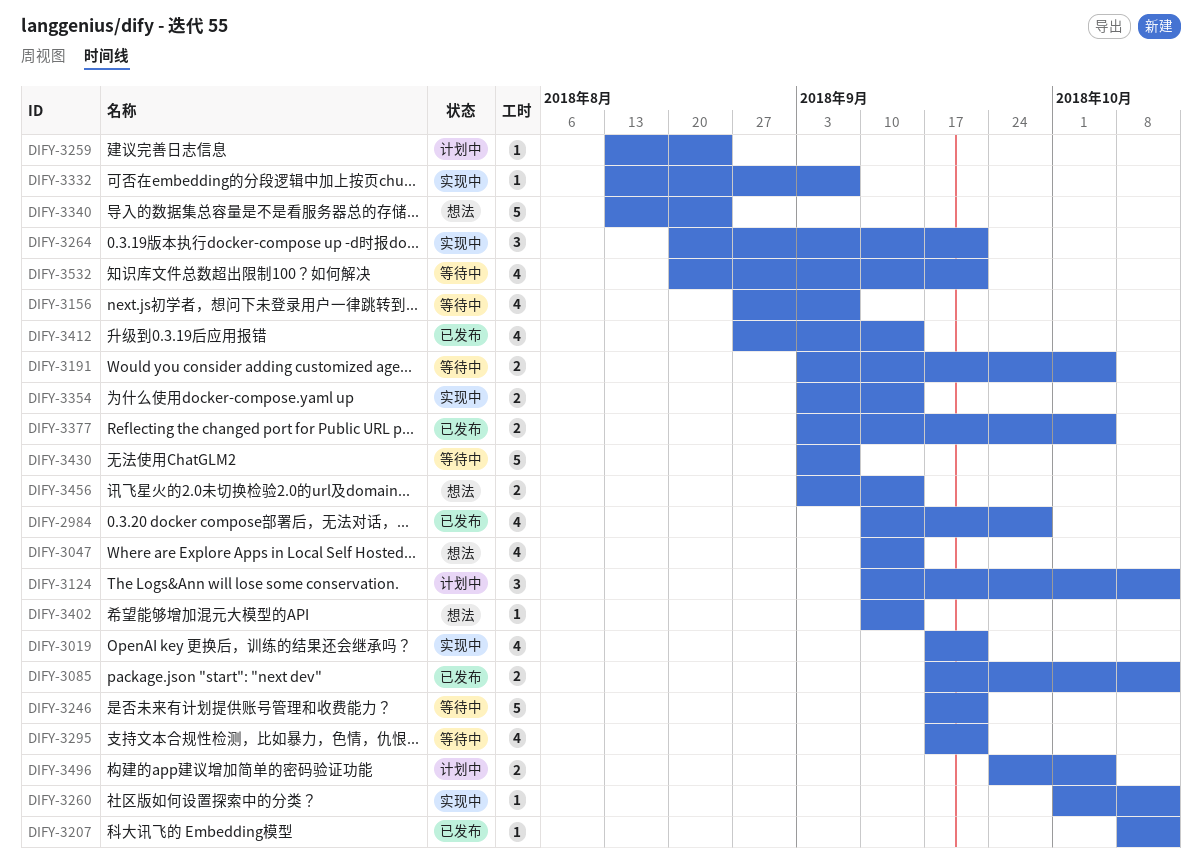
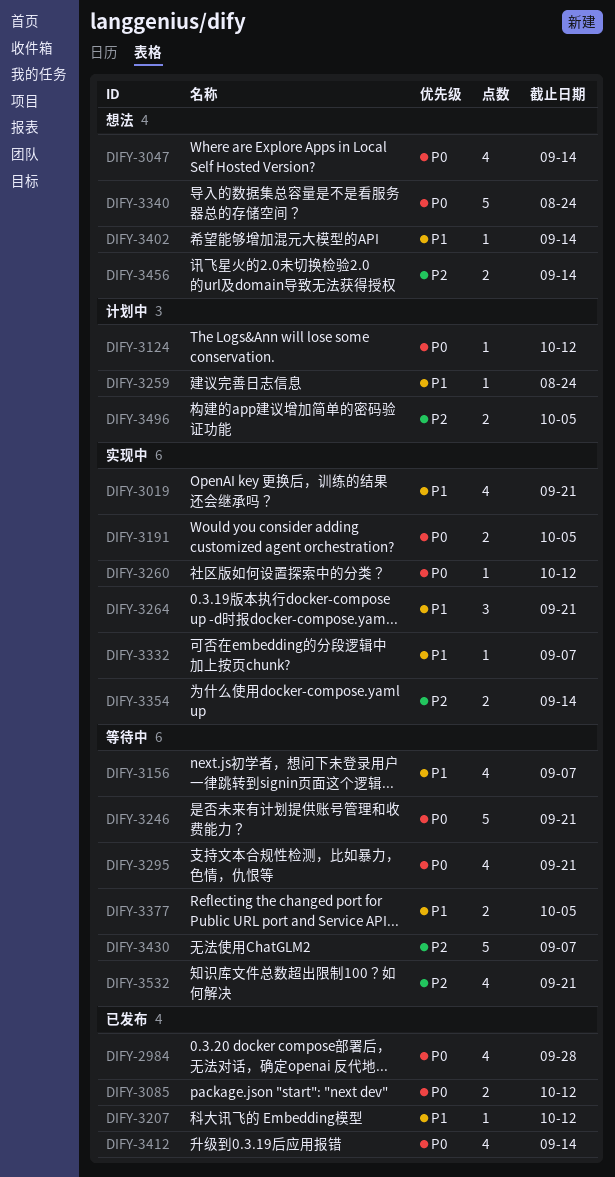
DIFY-3124, estimate: 3 -> 1
DIFY-3191, status: 等待中 -> 实现中
DIFY-3377, status: 已发布 -> 等待中

